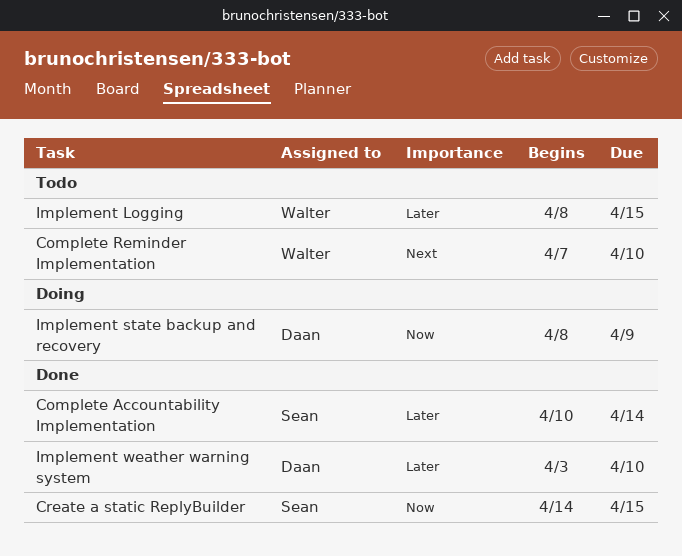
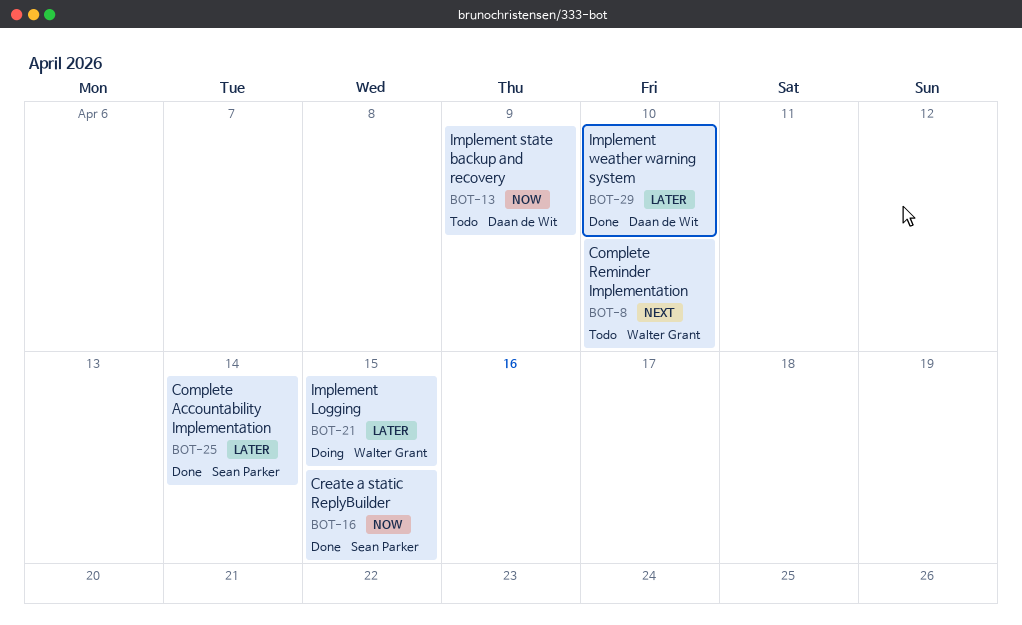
Implement Logging, status: Todo -> Doing
Implement state backup and recovery, status: Doing -> Todo

